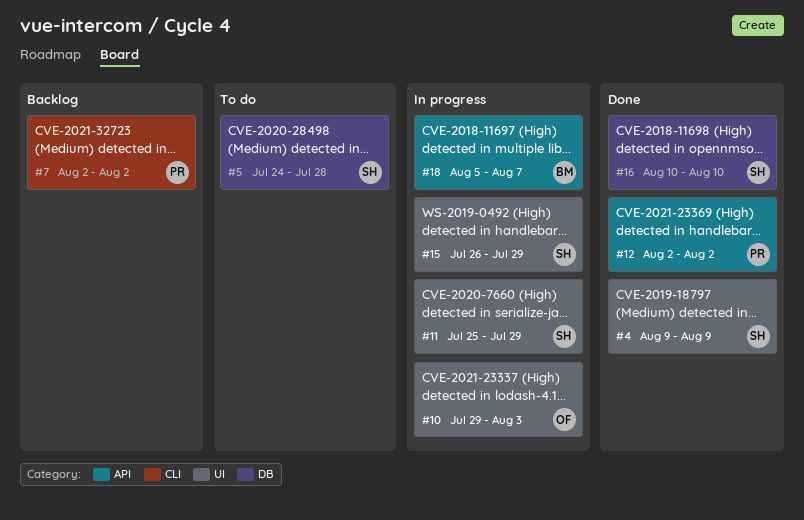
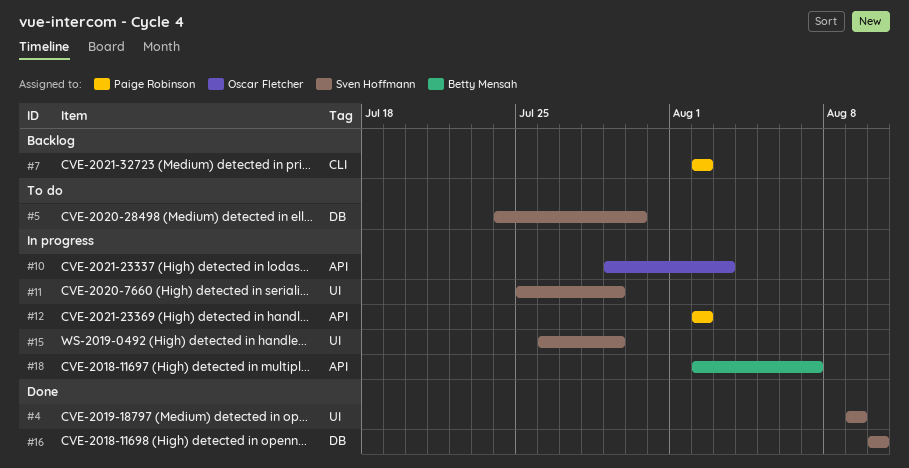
#5, due: Jul 28 -> Jul 30
#10, label: UI -> API
#12, status: Done -> In progress
#18, start: Aug 5 -> Aug 2

